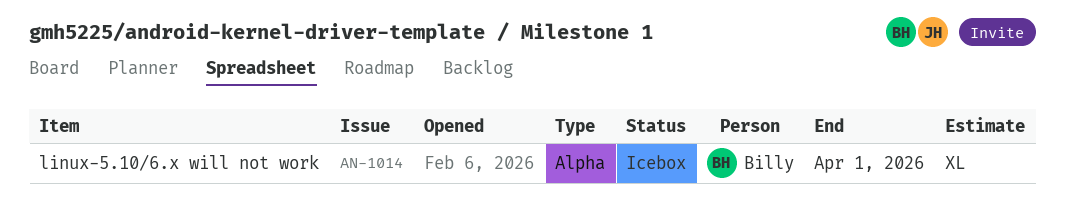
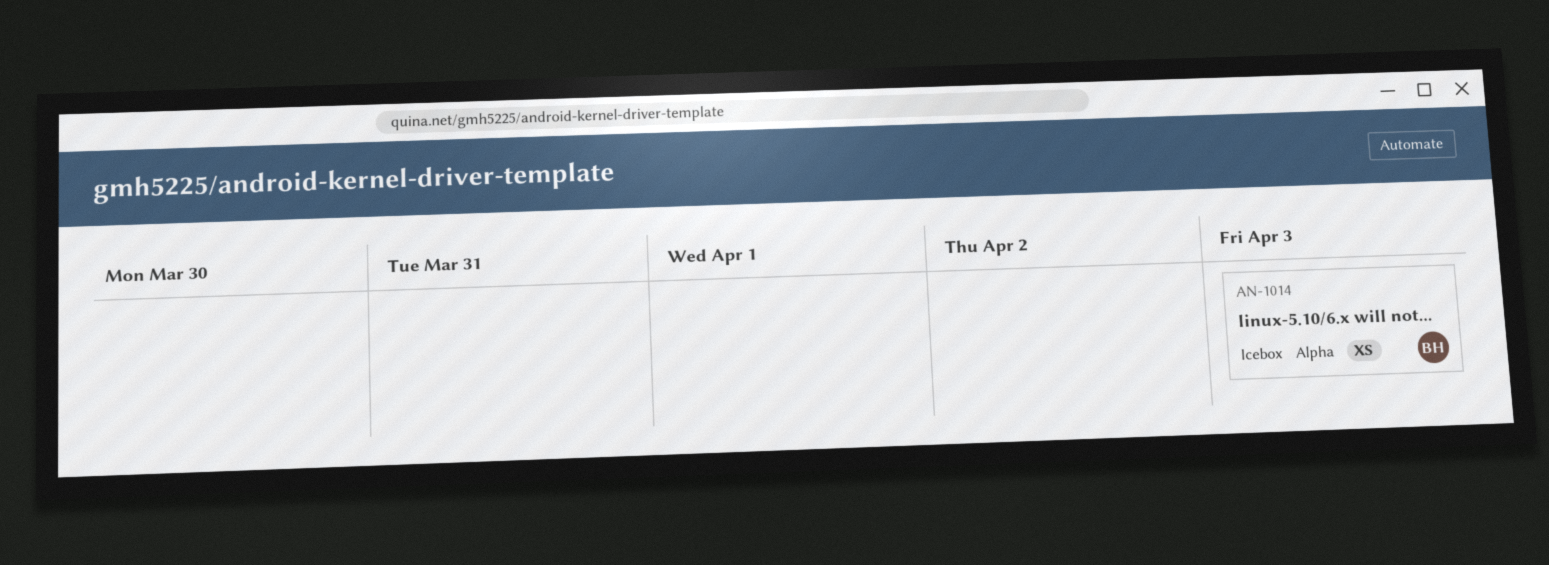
AN-1014, estimate: XL -> XS
AN-1014, due: Apr 1 -> Apr 3

